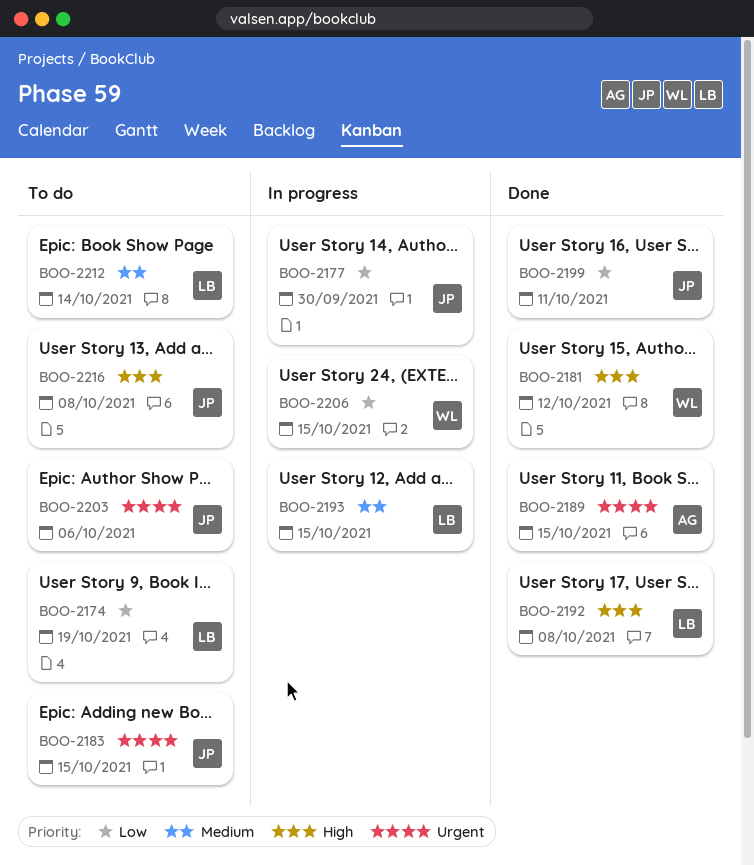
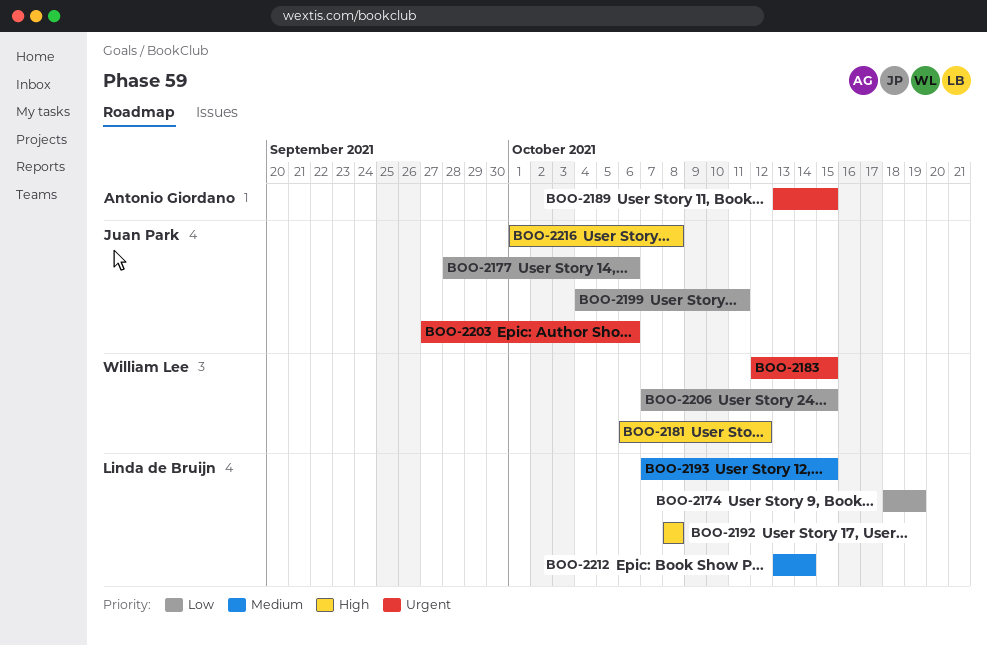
BOO-2177, due: Sep 30 -> Oct 6
BOO-2183, owner: Juan Park -> William Lee

